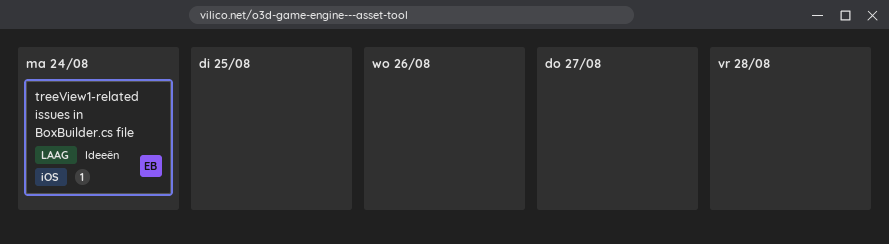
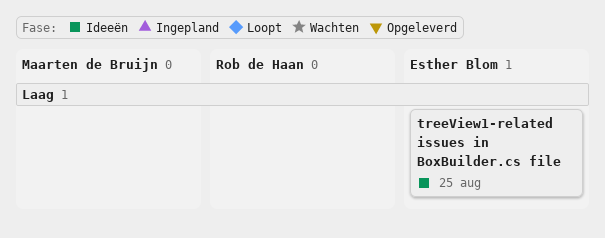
treeView1-related issues in BoxBuilder.cs file, due: Aug 24 -> Aug 25

